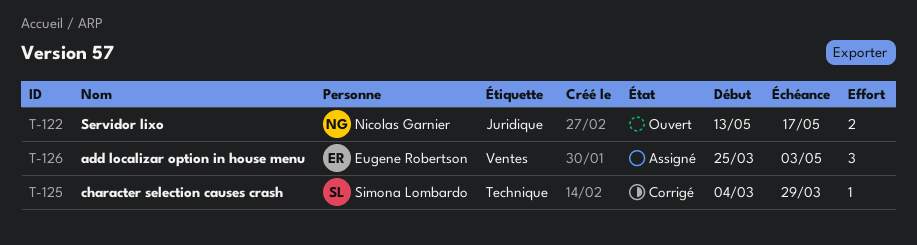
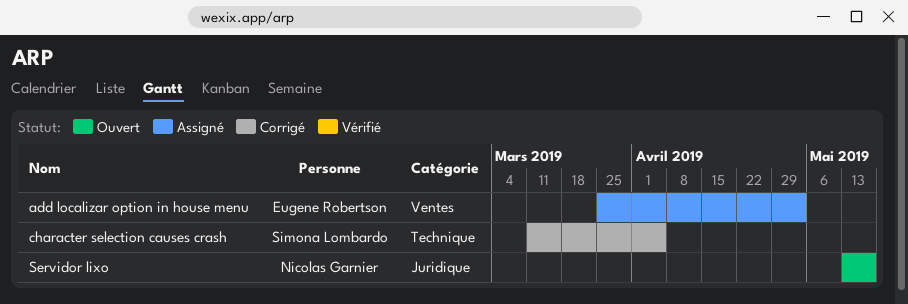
character selection causes crash, start: Mar 4 -> Mar 11
character selection causes crash, due: Mar 29 -> Apr 5

